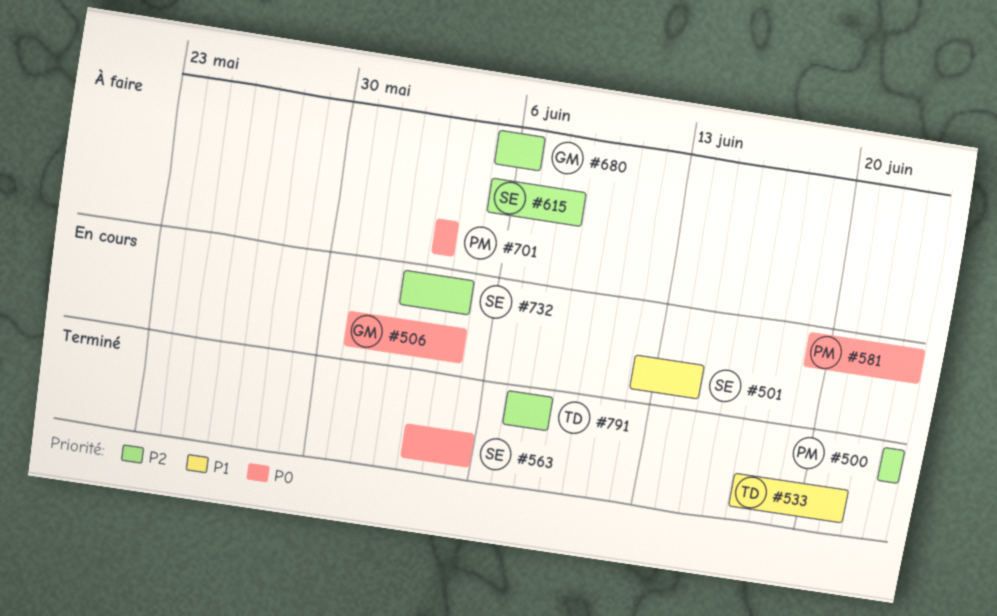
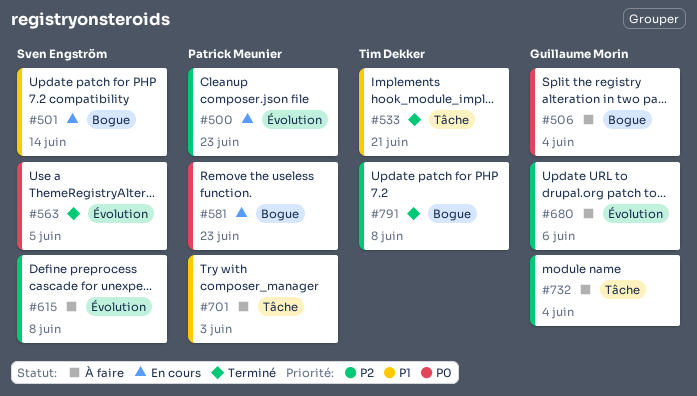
#500, status: Terminé -> En cours
#506, status: En cours -> À faire
#701, priority: P0 -> P1
#732, status: En cours -> À faire
#732, owner: Sven Engström -> Guillaume Morin

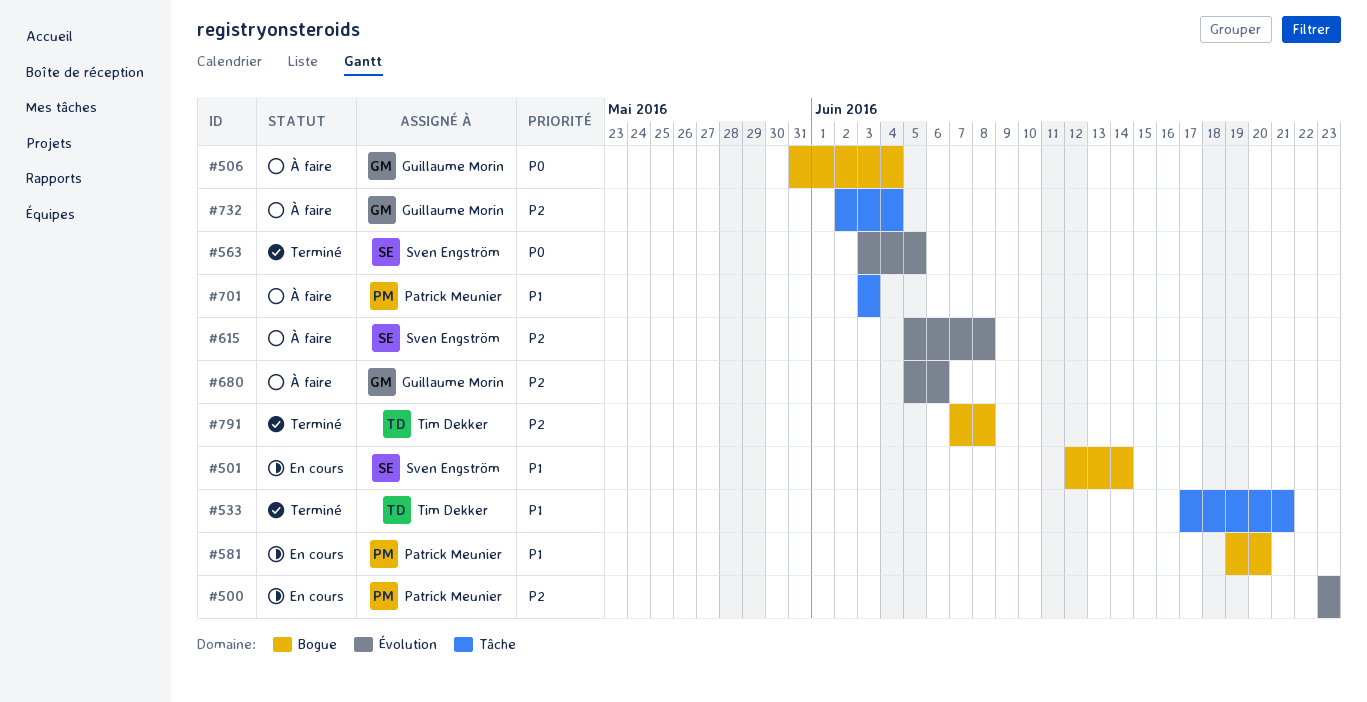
#581, priority: P0 -> P1
#581, due: Jun 23 -> Jun 20

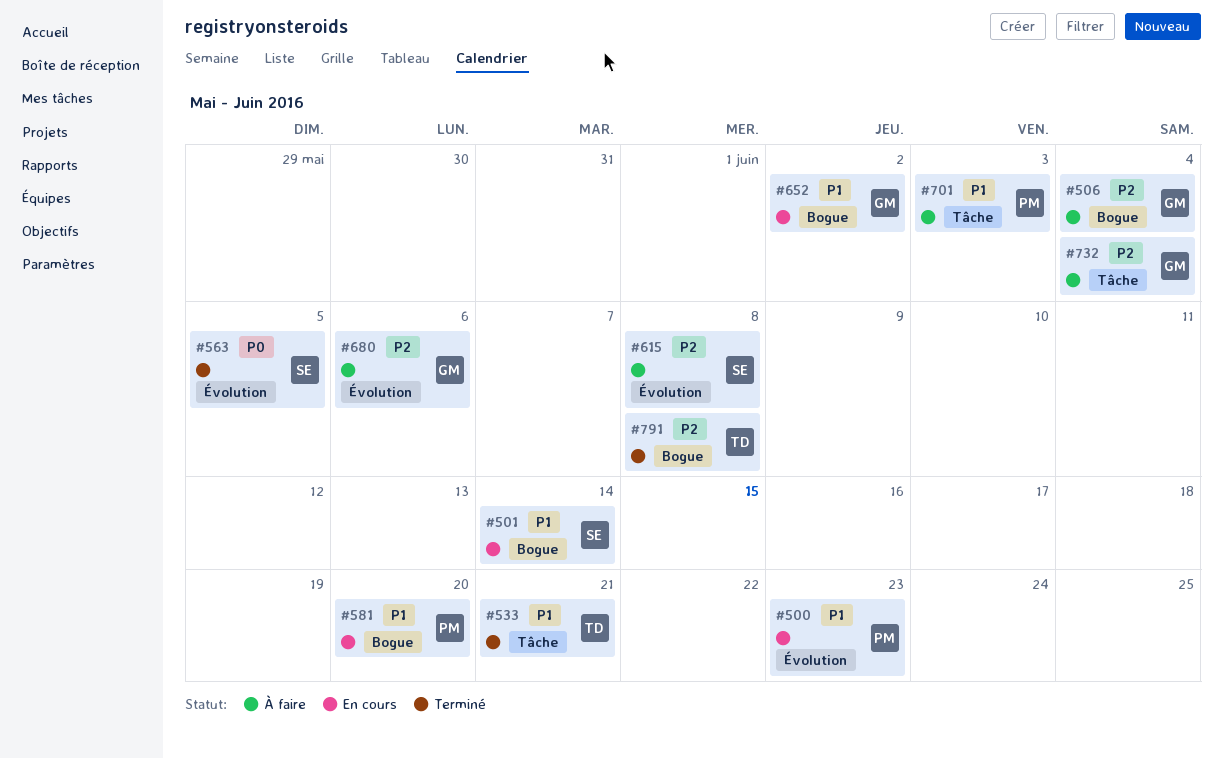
#500, priority: P2 -> P1
#506, priority: P0 -> P2
#652: none -> present

